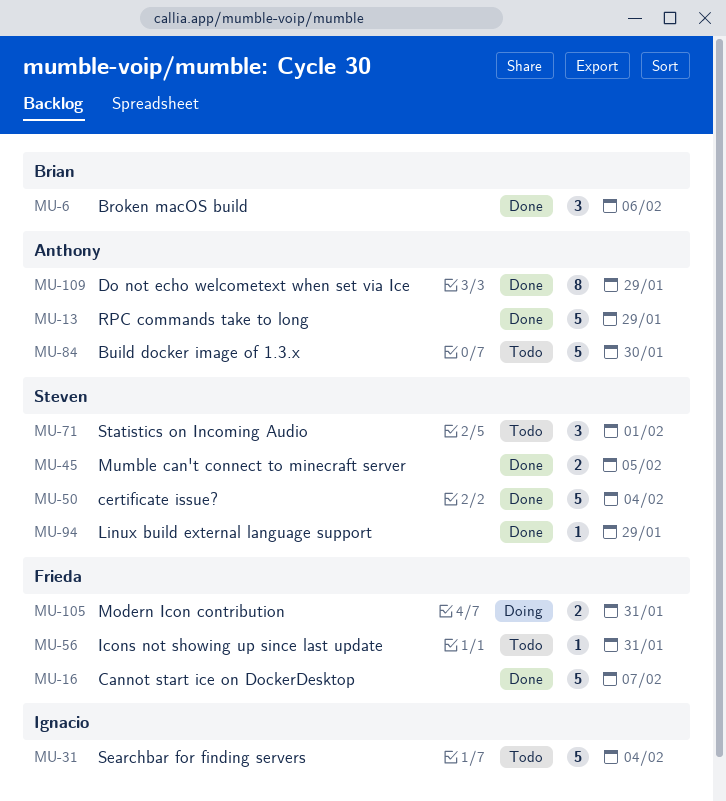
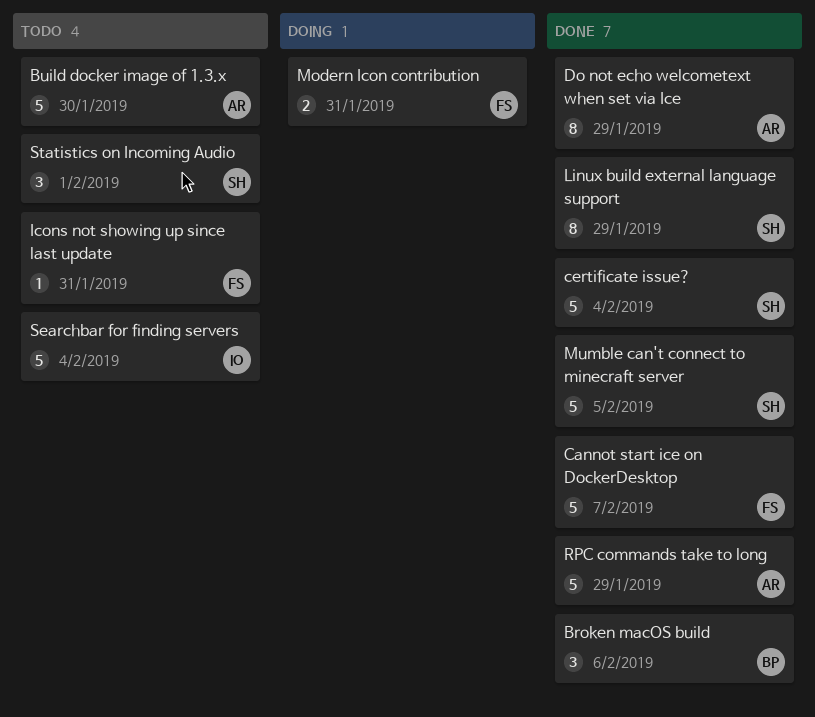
Linux build external language support, estimate: 1 -> 8
Mumble can't connect to minecraft server, estimate: 2 -> 5

